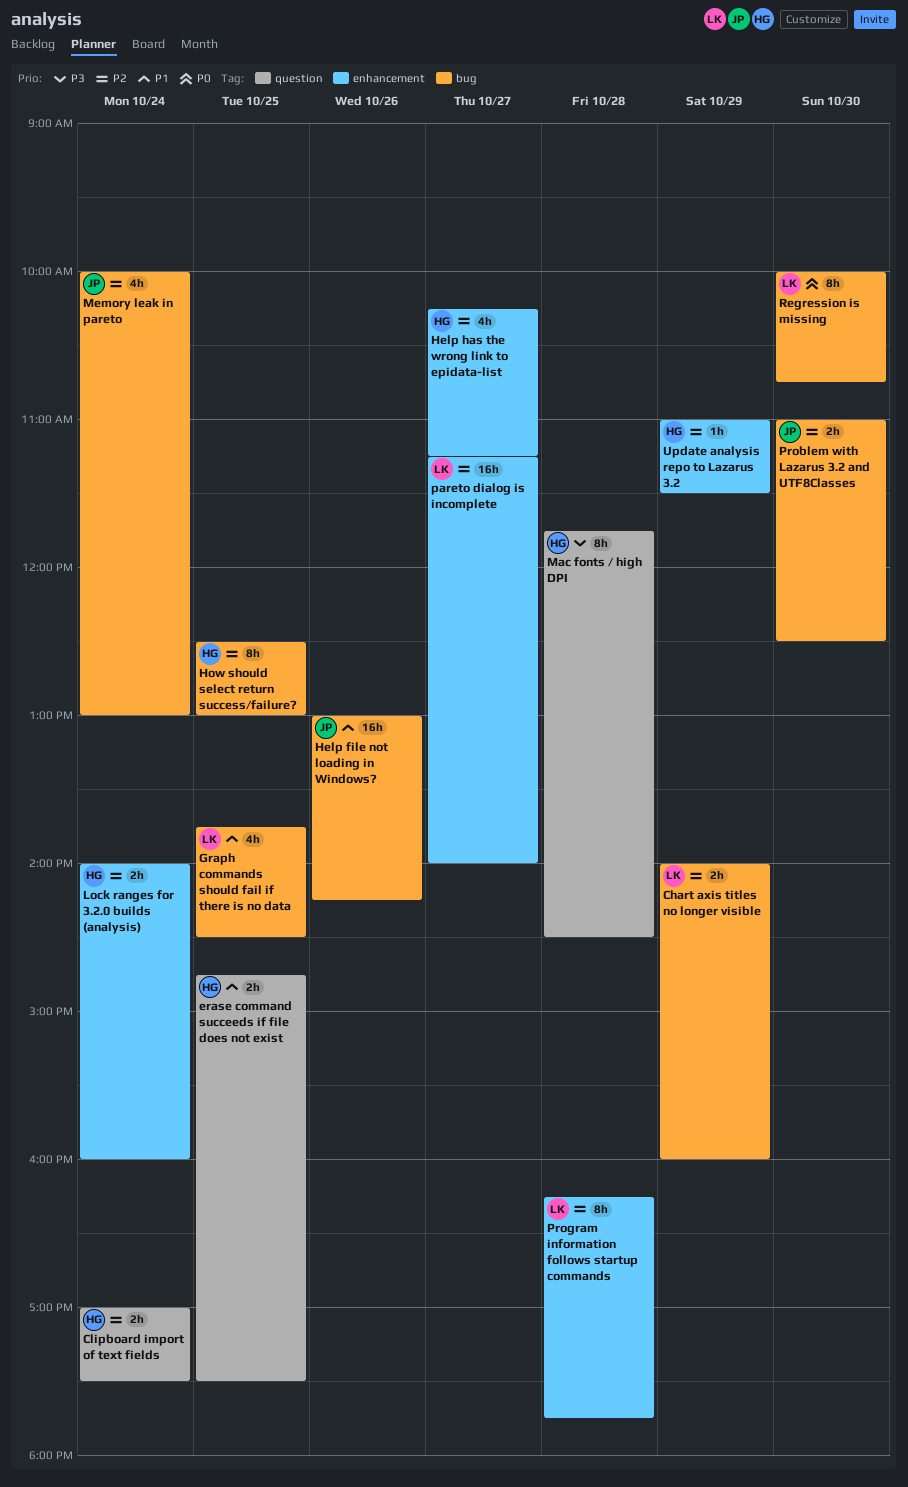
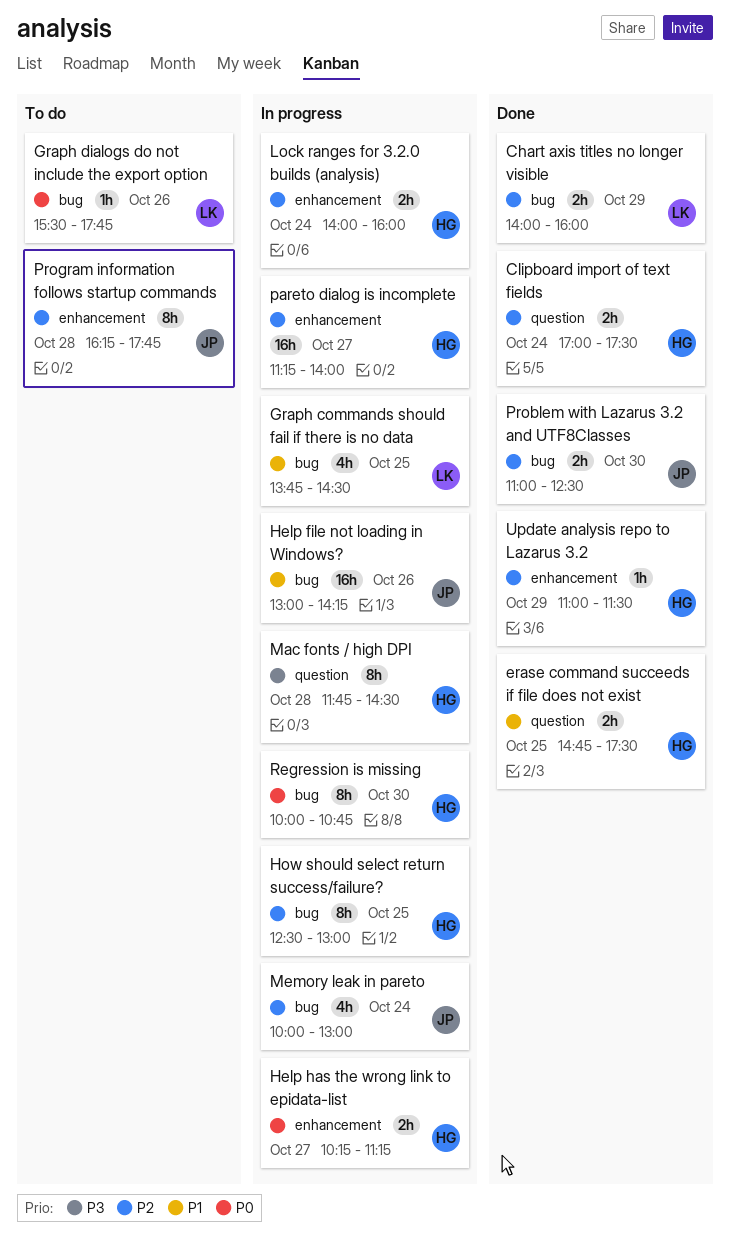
Graph dialogs do not include the export option: none -> present
Help has the wrong link to epidata-list, priority: P2 -> P0
Help has the wrong link to epidata-list, estimate: 4h -> 2h
pareto dialog is incomplete, owner: LK -> HG
Program information follows startup commands, owner: LK -> JP
Regression is missing, owner: LK -> HG

